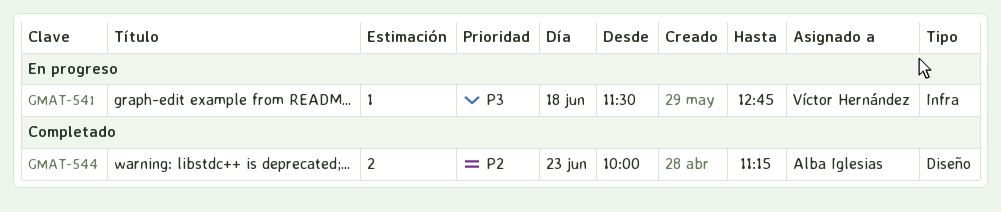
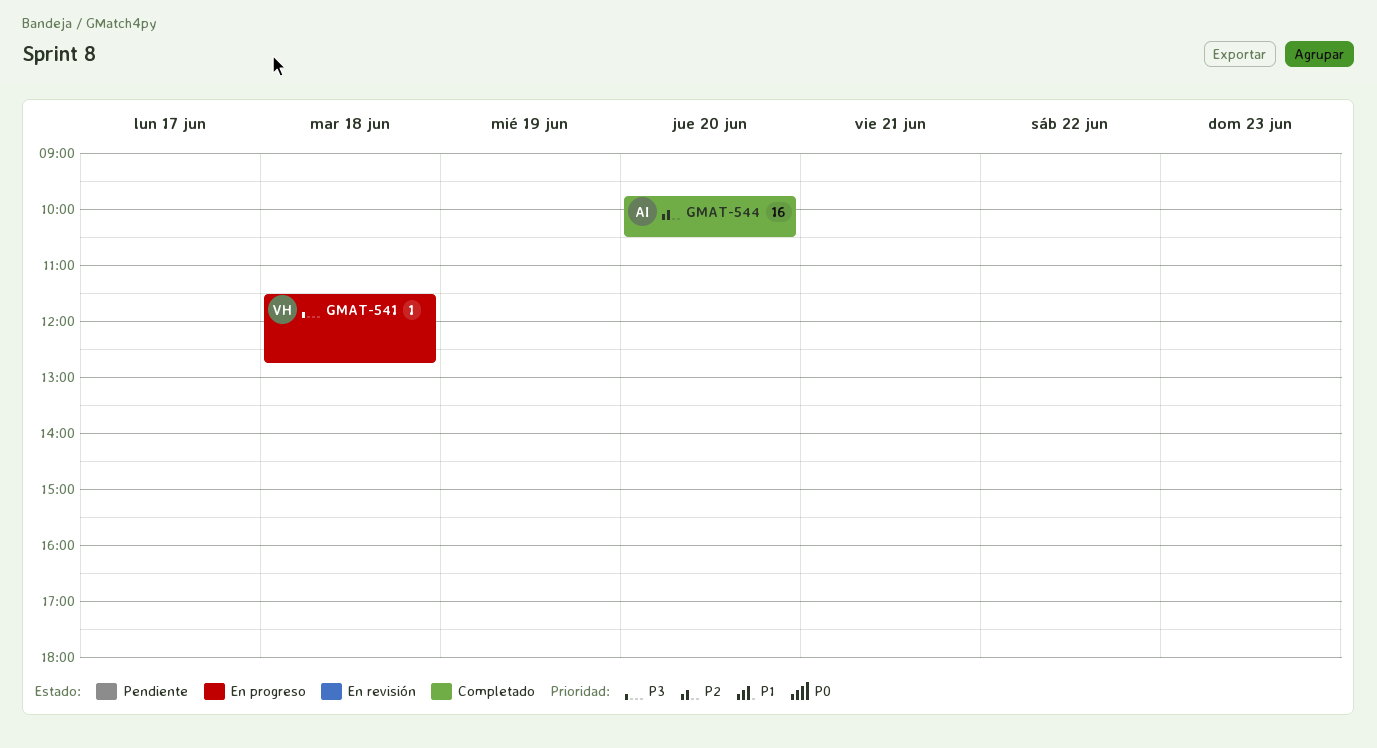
GMAT-544, estimate: 2 -> 16
GMAT-544, day: Jun 23 -> Jun 20
GMAT-544, begins: 10:00 -> 09:45
GMAT-544, ends: 11:15 -> 10:30

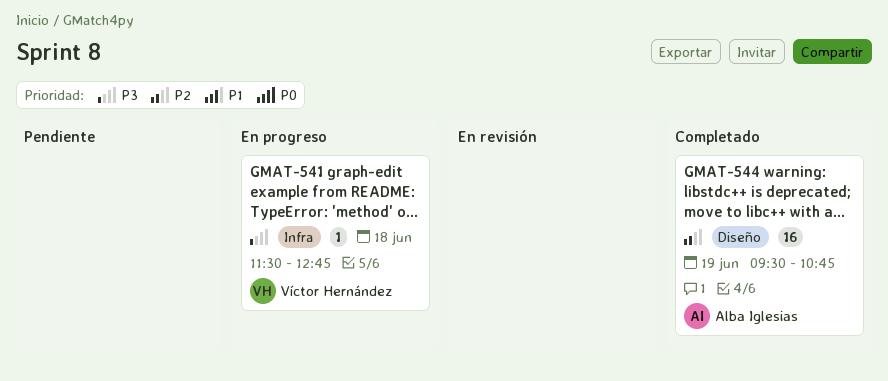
GMAT-544, day: Jun 20 -> Jun 19
GMAT-544, begins: 09:45 -> 09:30
GMAT-544, ends: 10:30 -> 10:45

